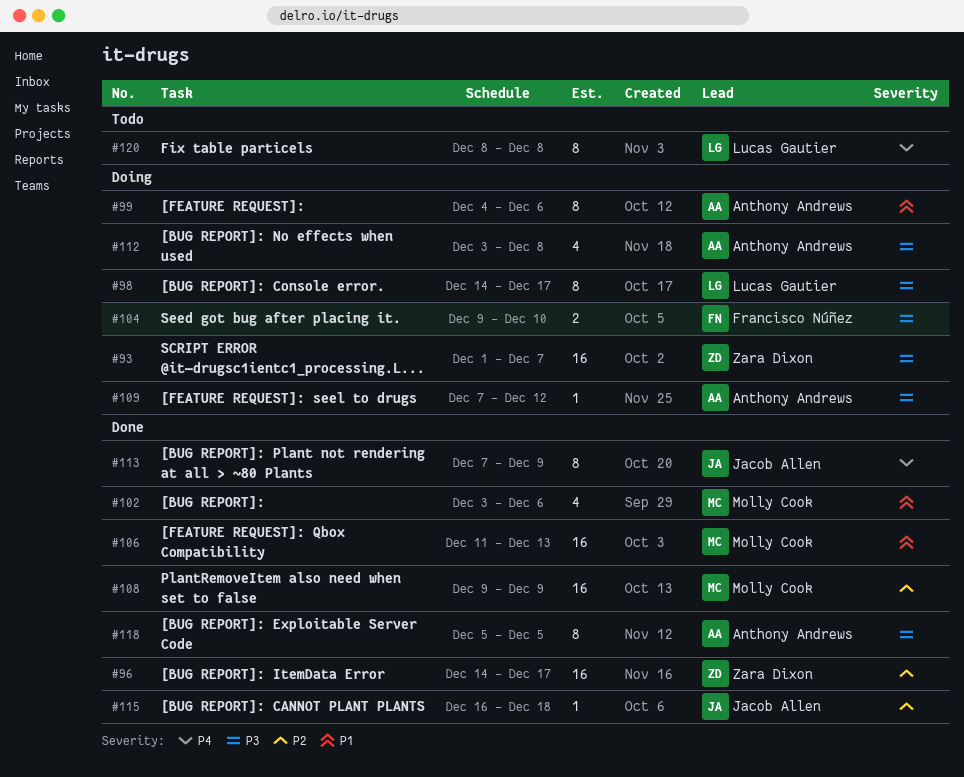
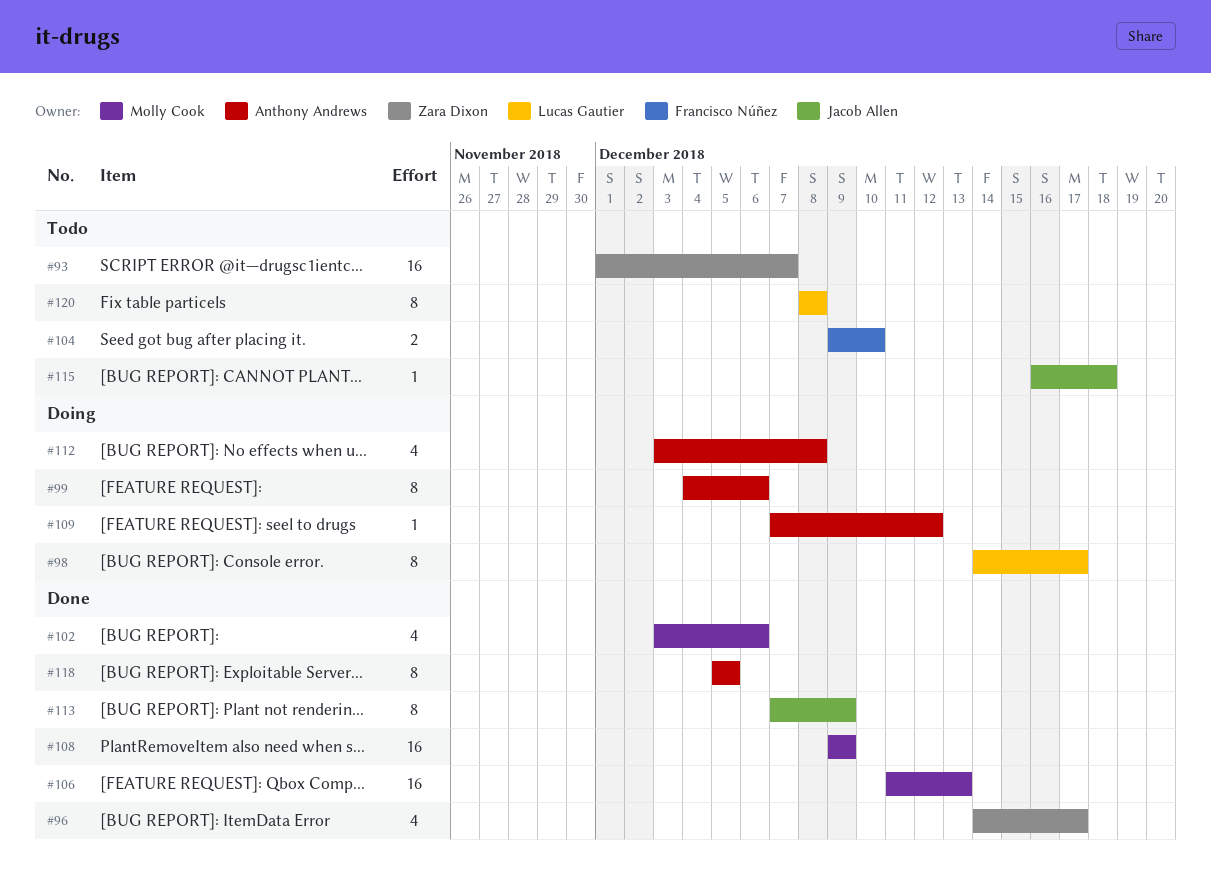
#93, status: Doing -> Todo
#96, estimate: 16 -> 4
#104, status: Doing -> Todo
#115, status: Done -> Todo

